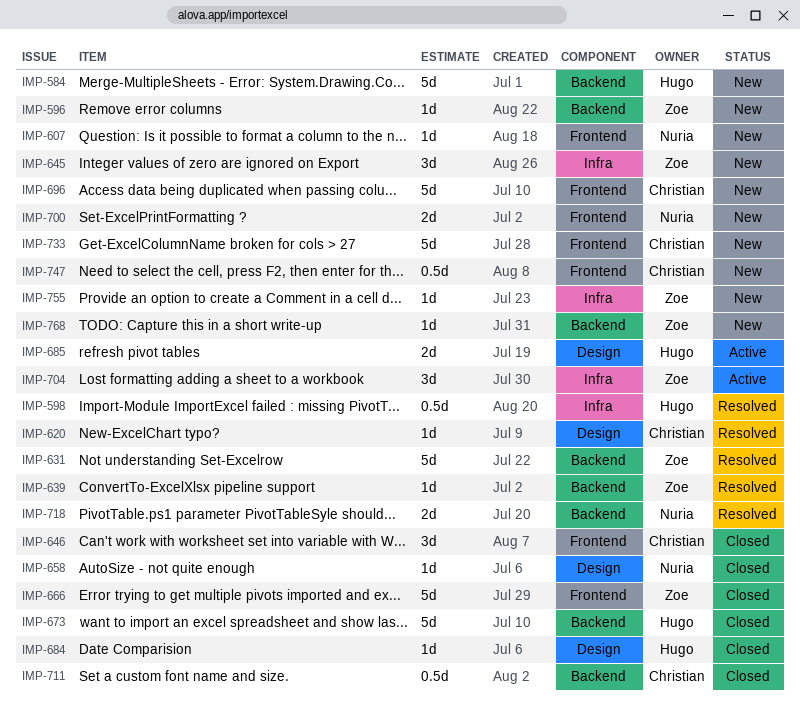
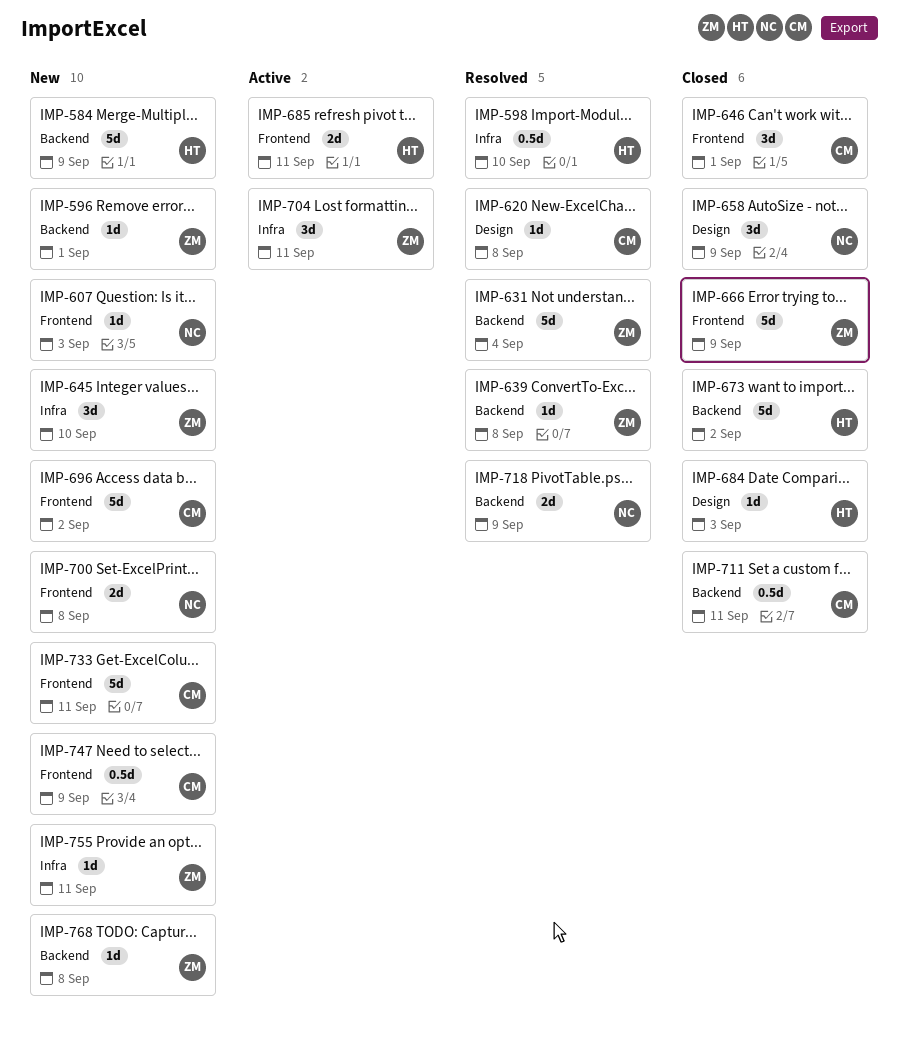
IMP-658, estimate: 1d -> 3d
IMP-685, label: Design -> Frontend

